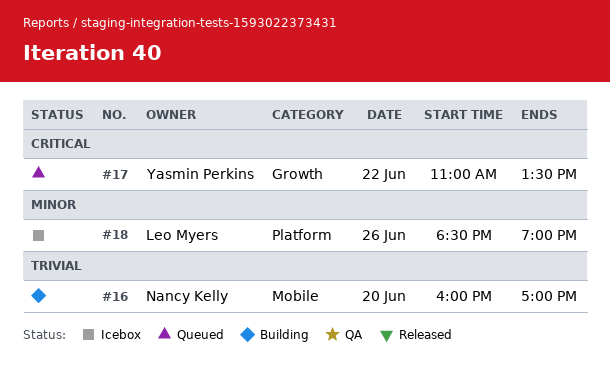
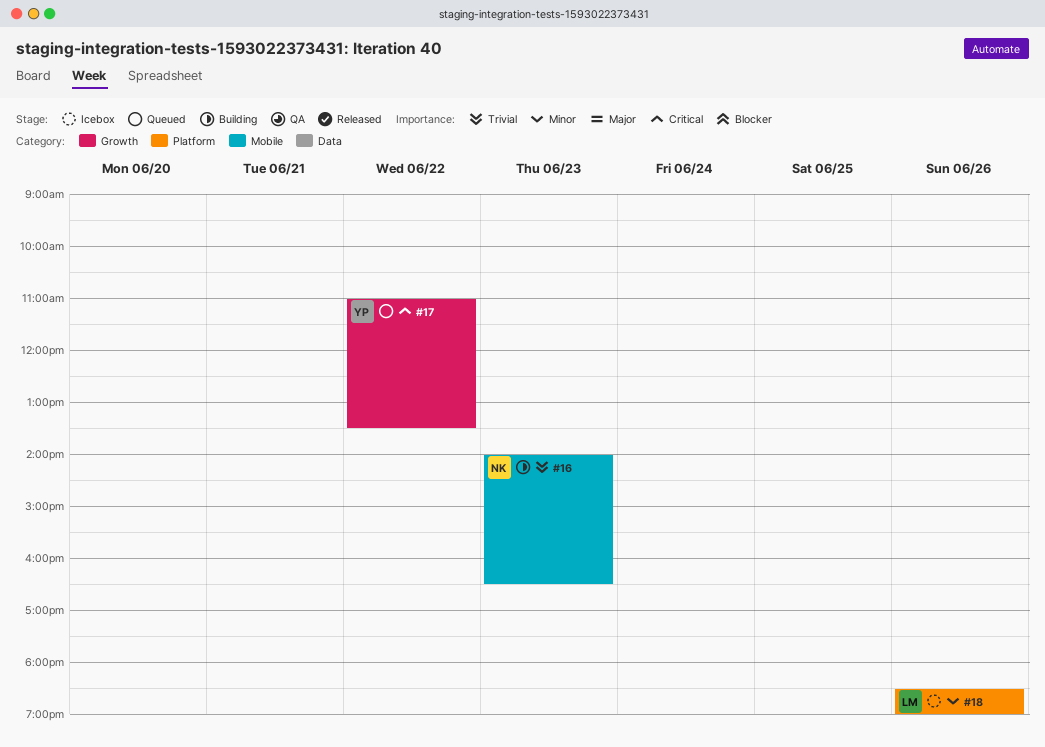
#16, day: Jun 20 -> Jun 23
#16, begins: 16:00 -> 14:00
#16, ends: 17:00 -> 16:30

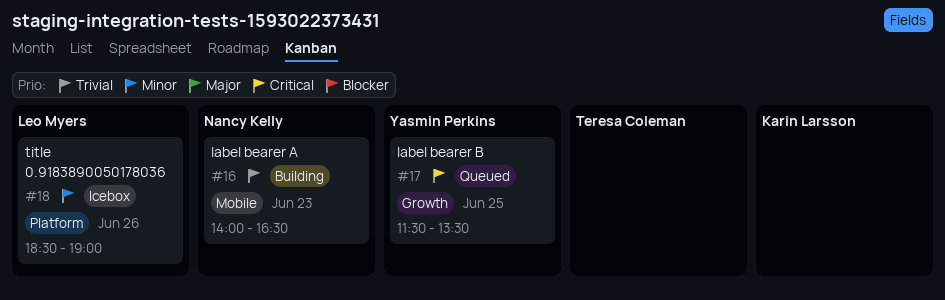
#17, day: Jun 22 -> Jun 25
#17, begins: 11:00 -> 11:30

